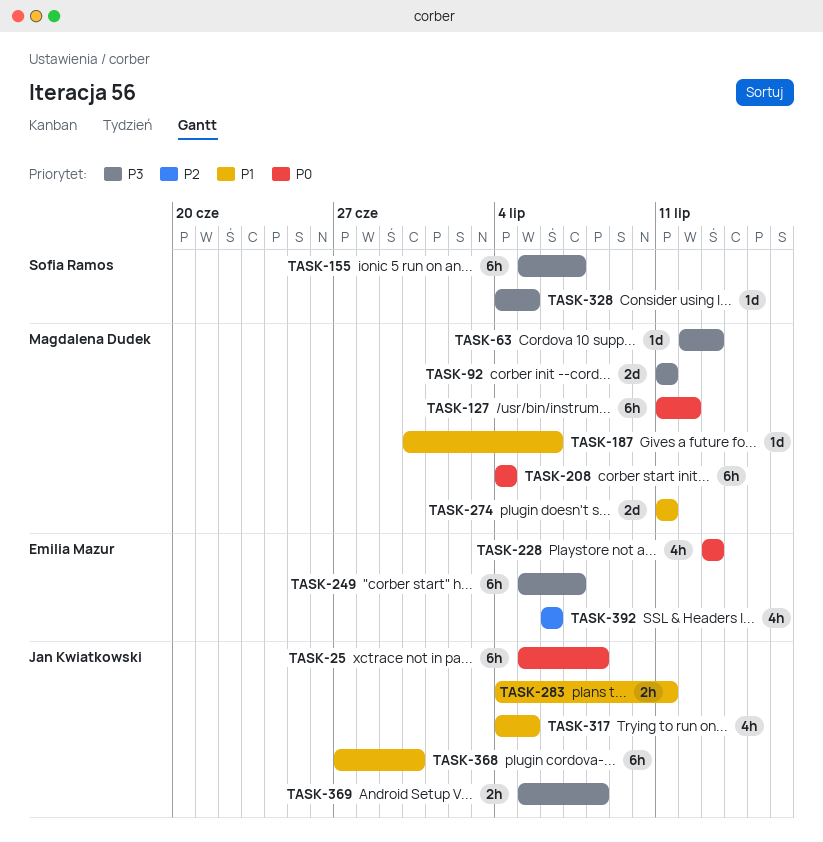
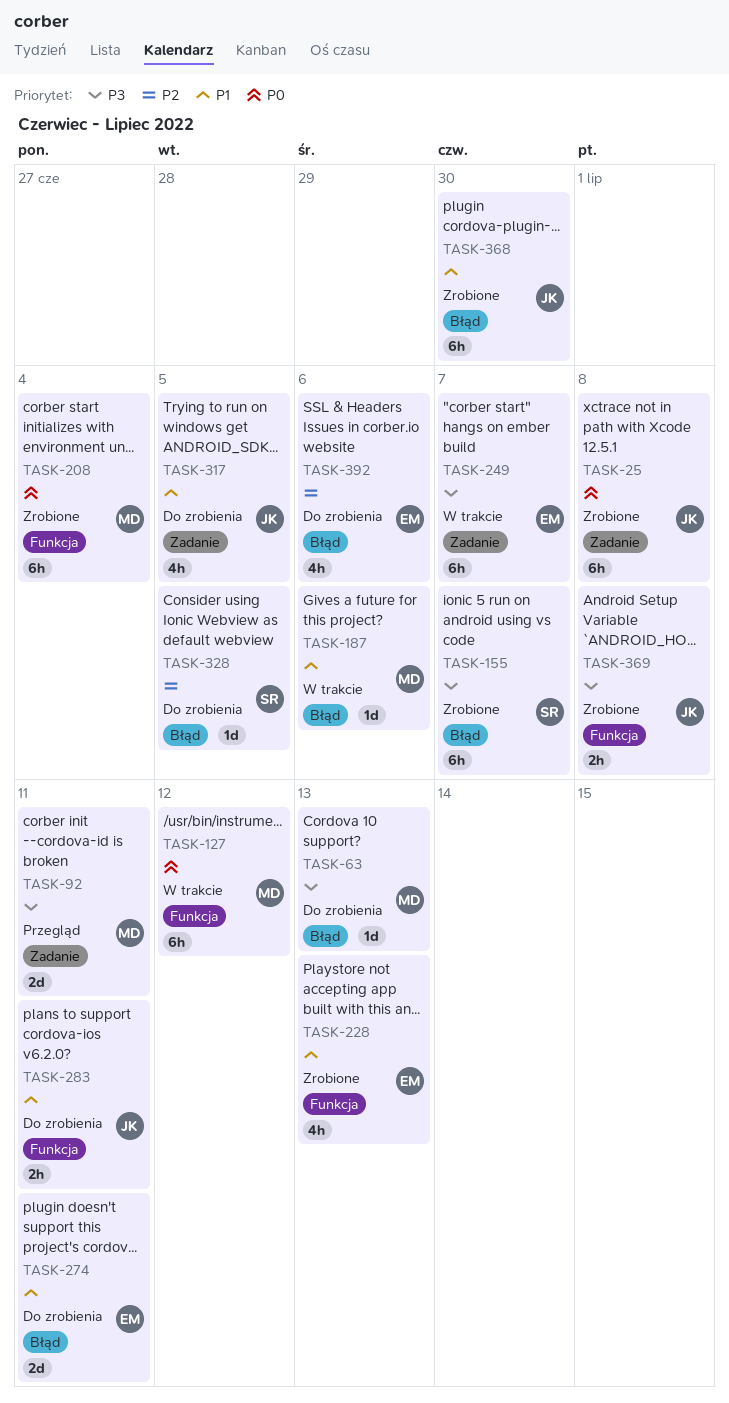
TASK-228, priority: P0 -> P1
TASK-274, owner: Magdalena Dudek -> Emilia Mazur
TASK-328, priority: P3 -> P2

